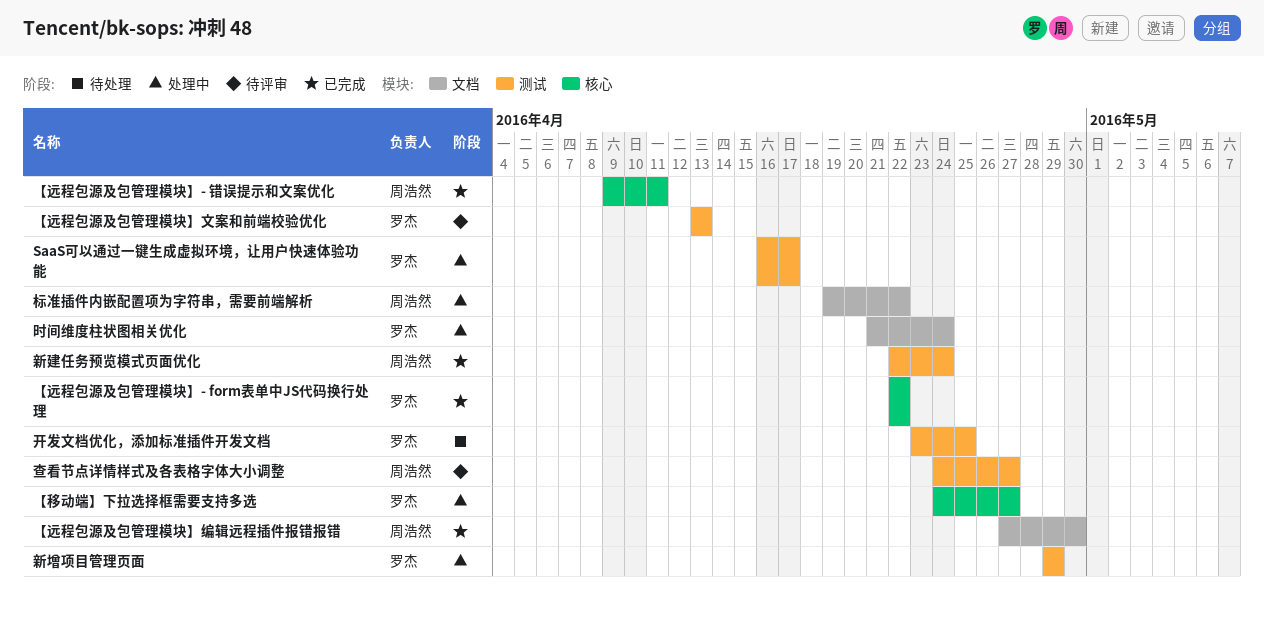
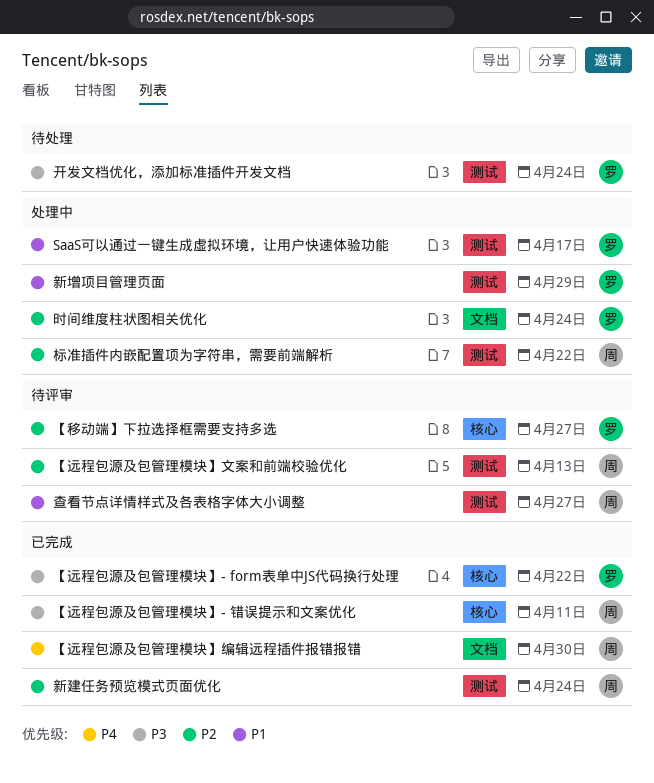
【移动端】下拉选择框需要支持多选, status: 处理中 -> 待评审
【远程包源及包管理模块】文案和前端校验优化, owner: 罗杰 -> 周浩然
开发文档优化，添加标准插件开发文档, due: Apr 25 -> Apr 24
标准插件内嵌配置项为字符串，需要前端解析, label: 文档 -> 测试

